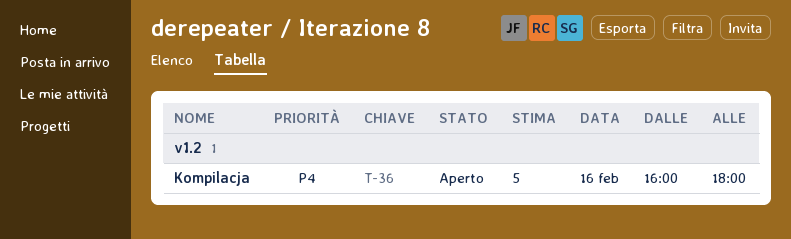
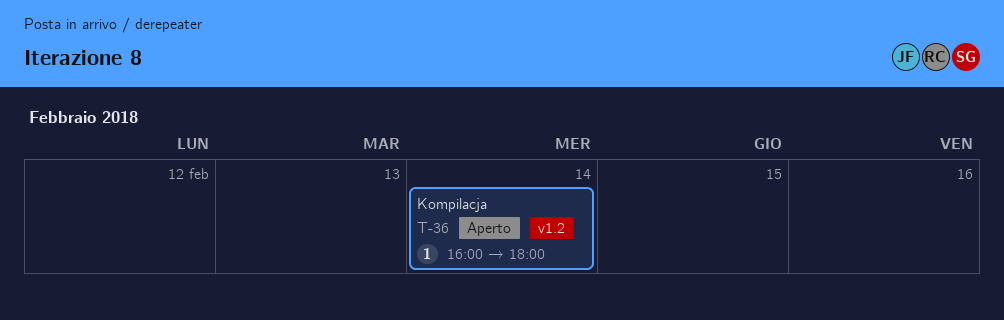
T-36, estimate: 5 -> 1
T-36, day: Feb 16 -> Feb 14

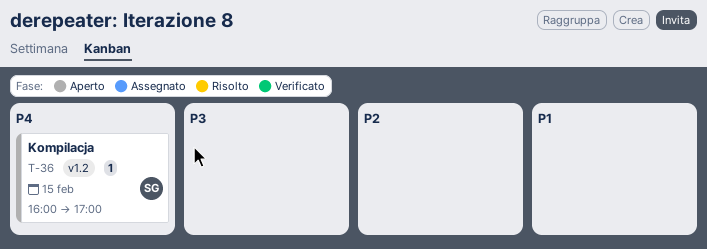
T-36, day: Feb 14 -> Feb 15
T-36, ends: 18:00 -> 17:00

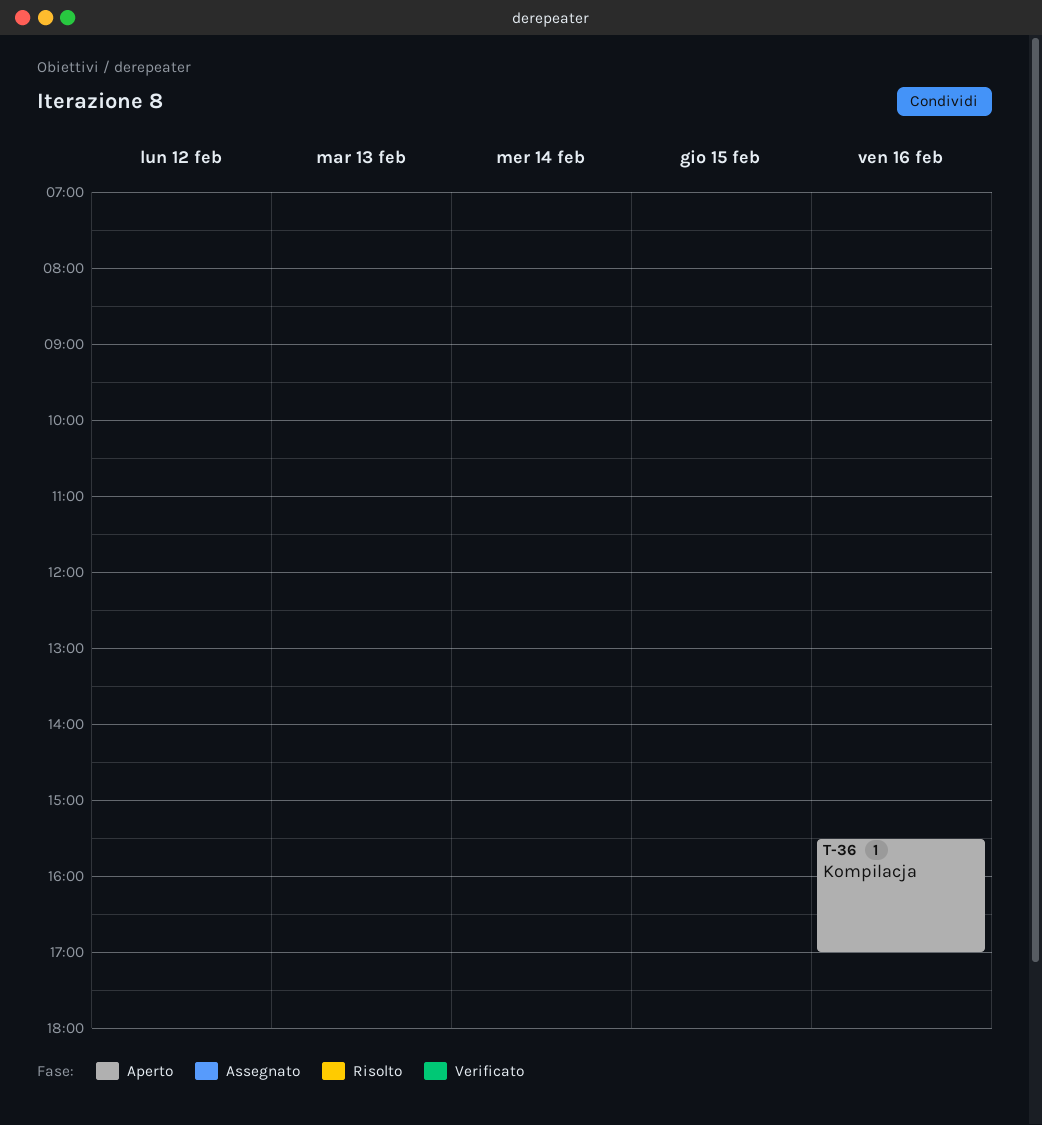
T-36, day: Feb 15 -> Feb 16
T-36, begins: 16:00 -> 15:30

